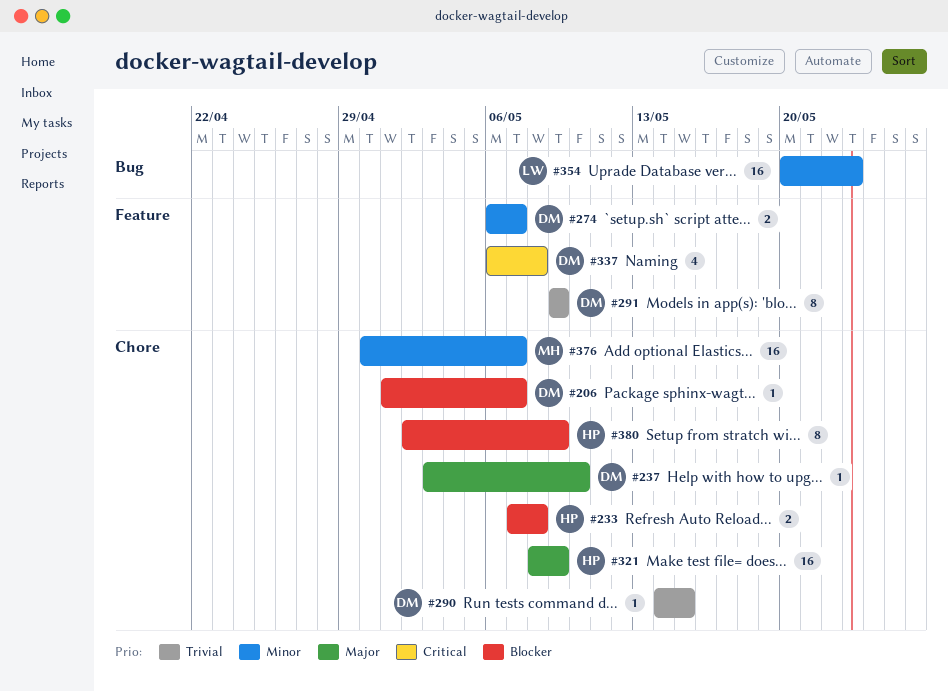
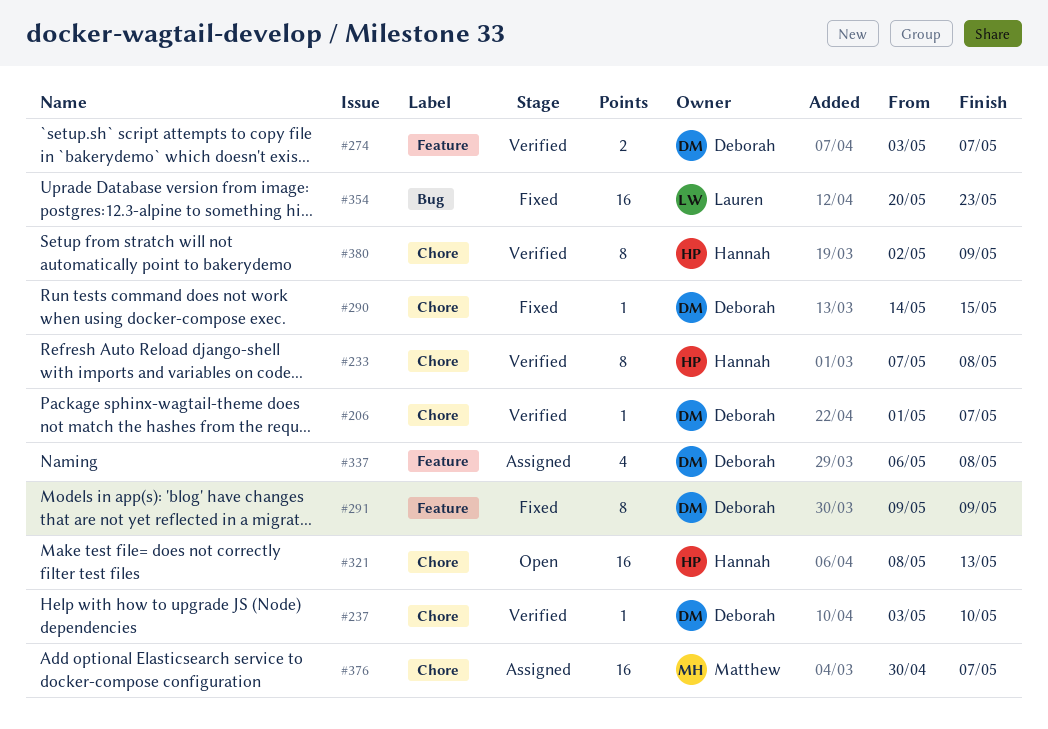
#233, estimate: 2 -> 8
#274, start: May 6 -> May 3
#321, due: May 9 -> May 13

